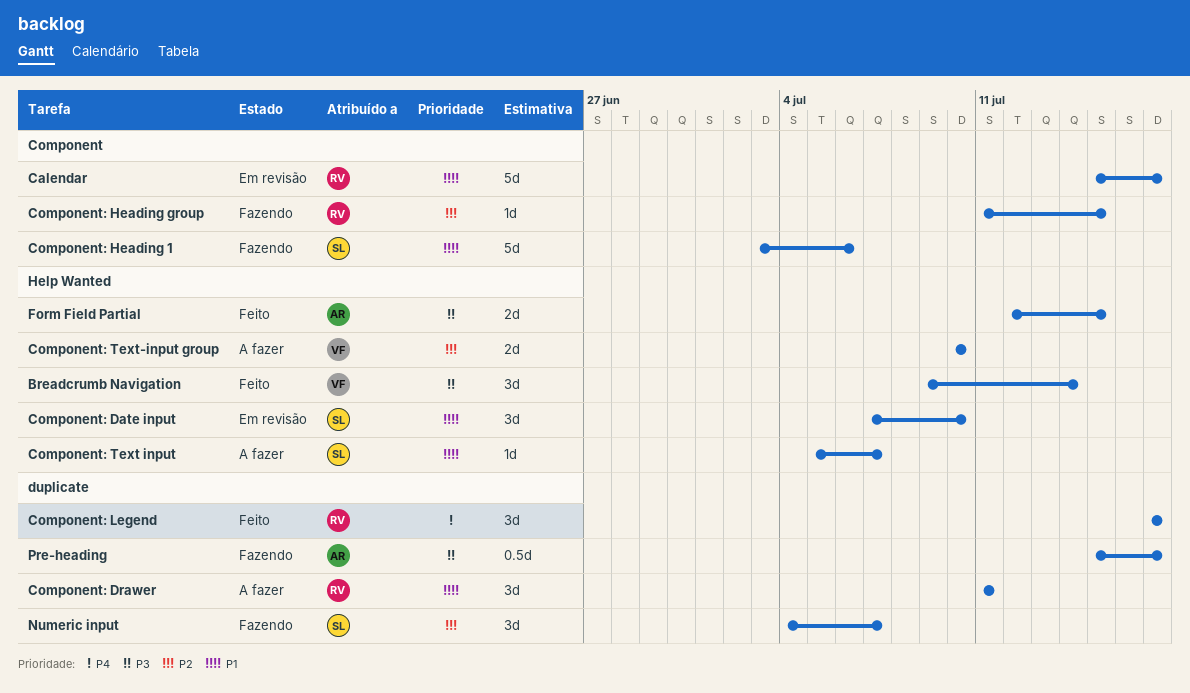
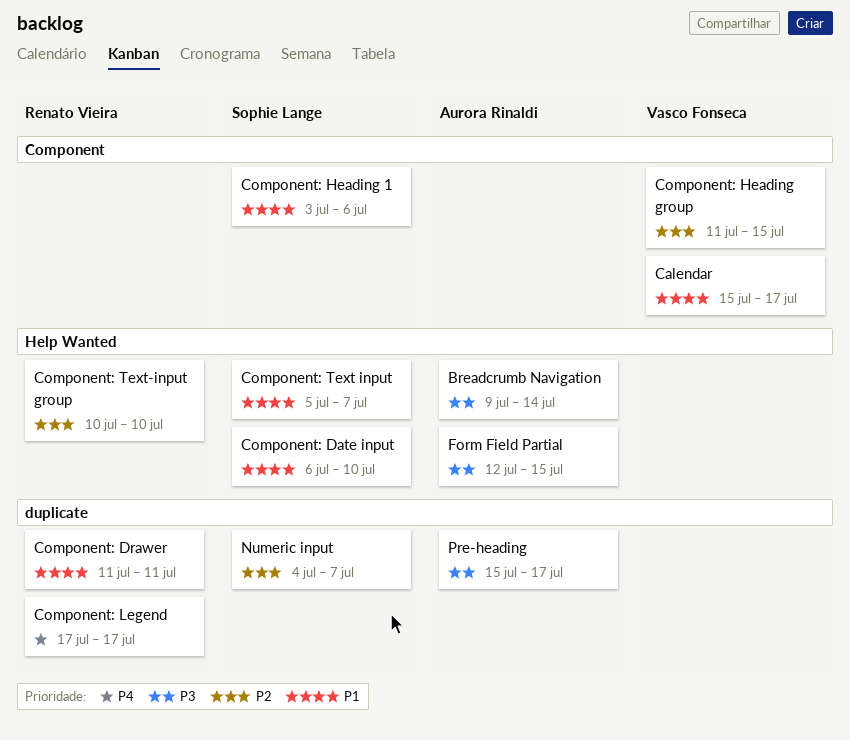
Breadcrumb Navigation, owner: Vasco Fonseca -> Aurora Rinaldi
Calendar, owner: Renato Vieira -> Vasco Fonseca
Component: Date input, start: Jul 7 -> Jul 6
Component: Heading group, owner: Renato Vieira -> Vasco Fonseca
Component: Text-input group, owner: Vasco Fonseca -> Renato Vieira

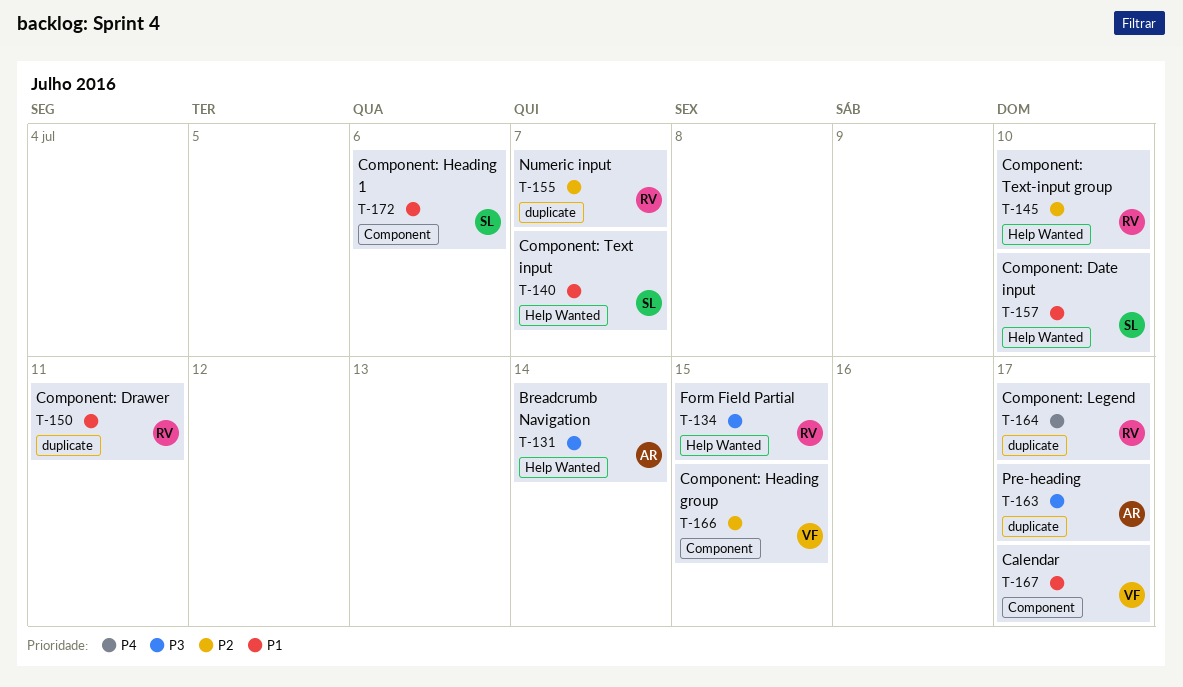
Form Field Partial, owner: Aurora Rinaldi -> Renato Vieira
Numeric input, owner: Sophie Lange -> Renato Vieira

